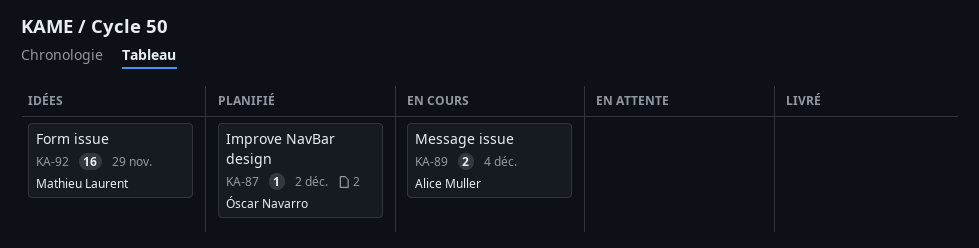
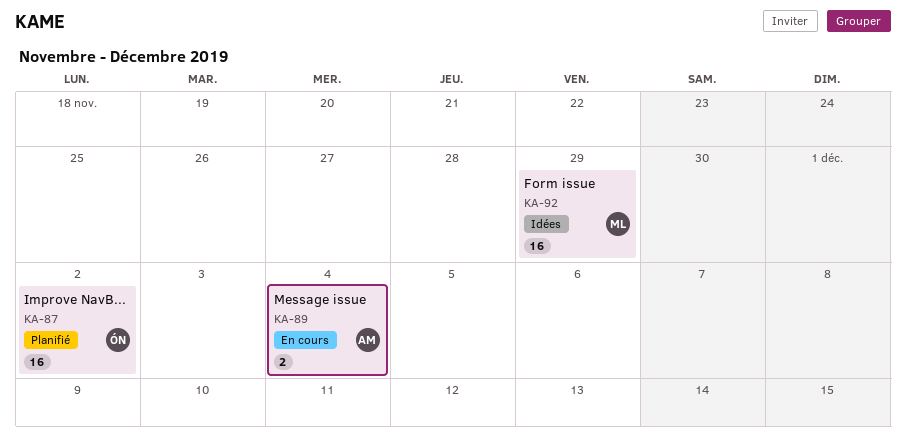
KA-87, estimate: 1 -> 16

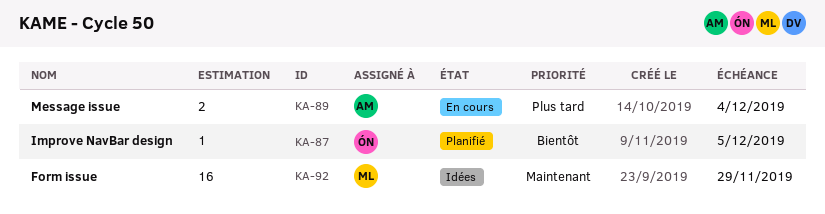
KA-87, estimate: 16 -> 1
KA-87, due: Dec 2 -> Dec 5

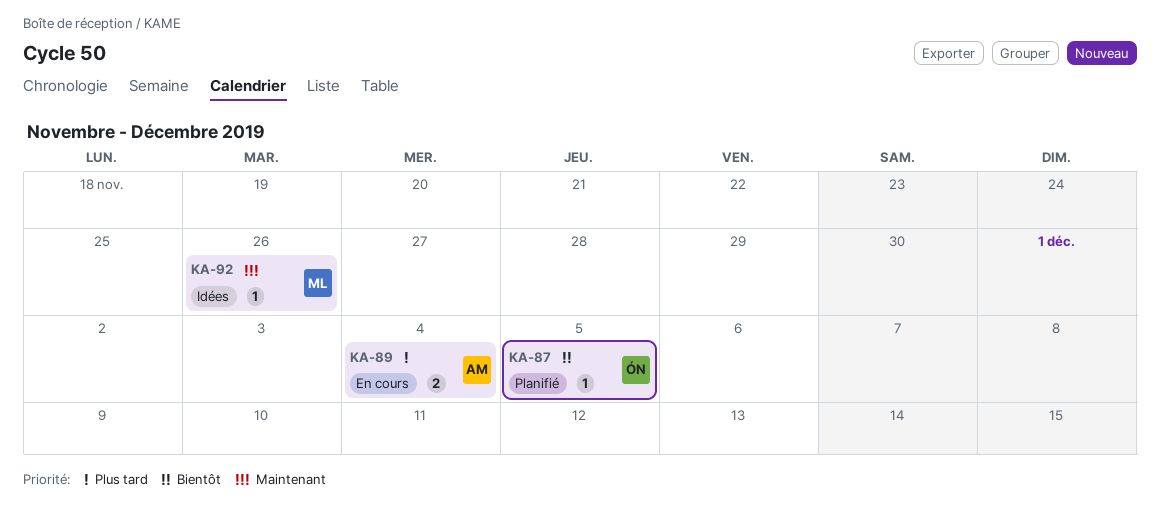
KA-92, estimate: 16 -> 1
KA-92, due: Nov 29 -> Nov 26

